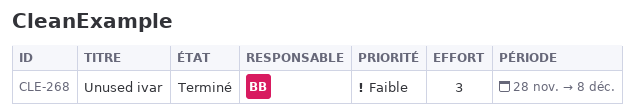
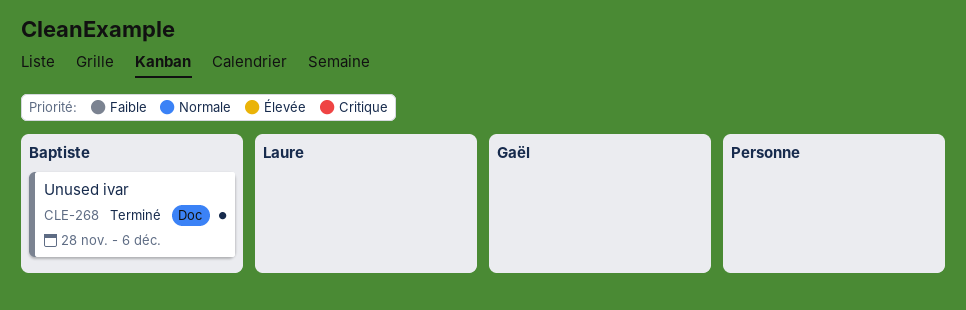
CLE-268, estimate: 3 -> 1
CLE-268, due: Dec 8 -> Dec 6

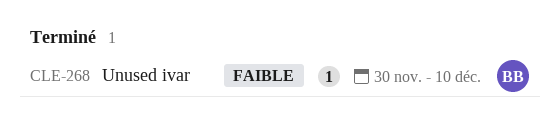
CLE-268, start: Nov 28 -> Nov 30
CLE-268, due: Dec 6 -> Dec 10

